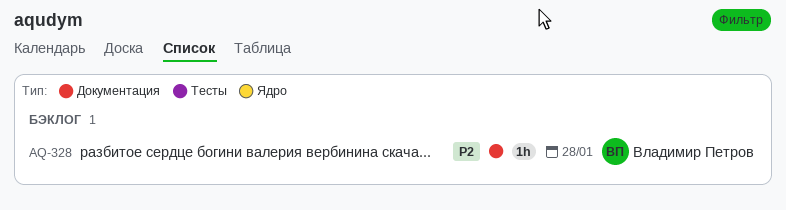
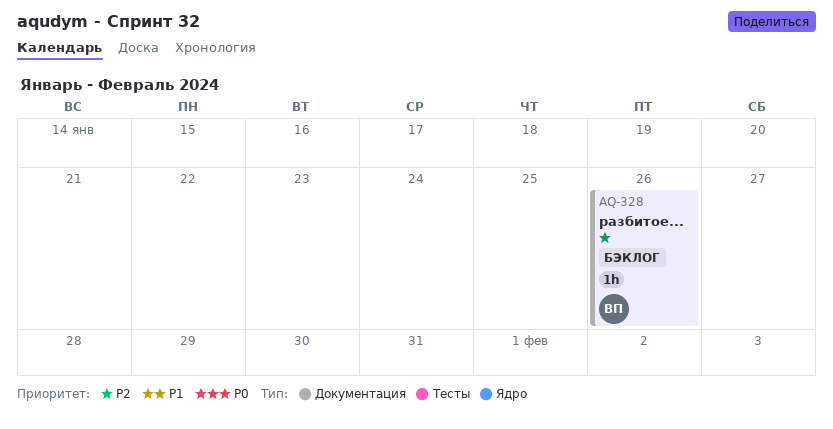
AQ-328, due: Jan 28 -> Jan 26

